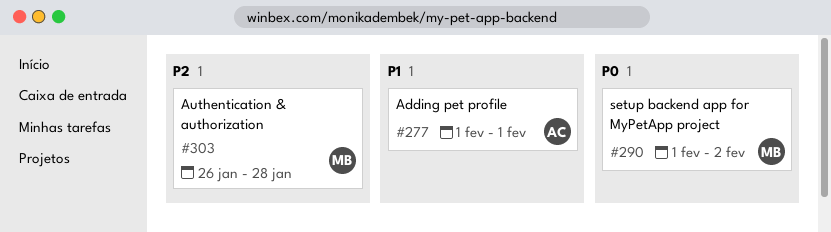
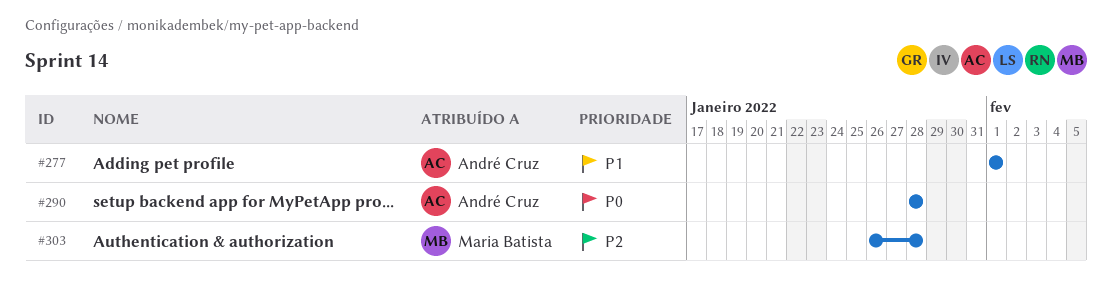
#290, owner: Maria Batista -> André Cruz
#290, start: Feb 1 -> Jan 28
#290, due: Feb 2 -> Jan 28

